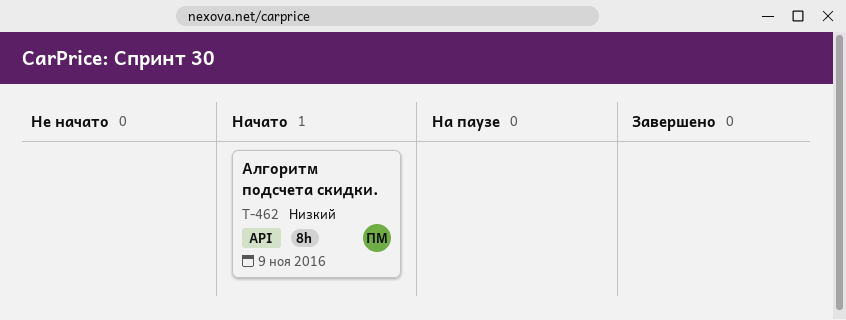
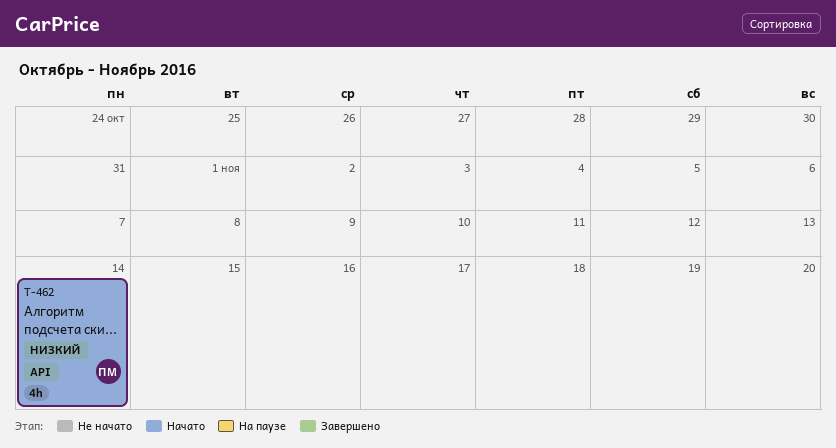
T-462, estimate: 8h -> 4h
T-462, due: Nov 9 -> Nov 14

